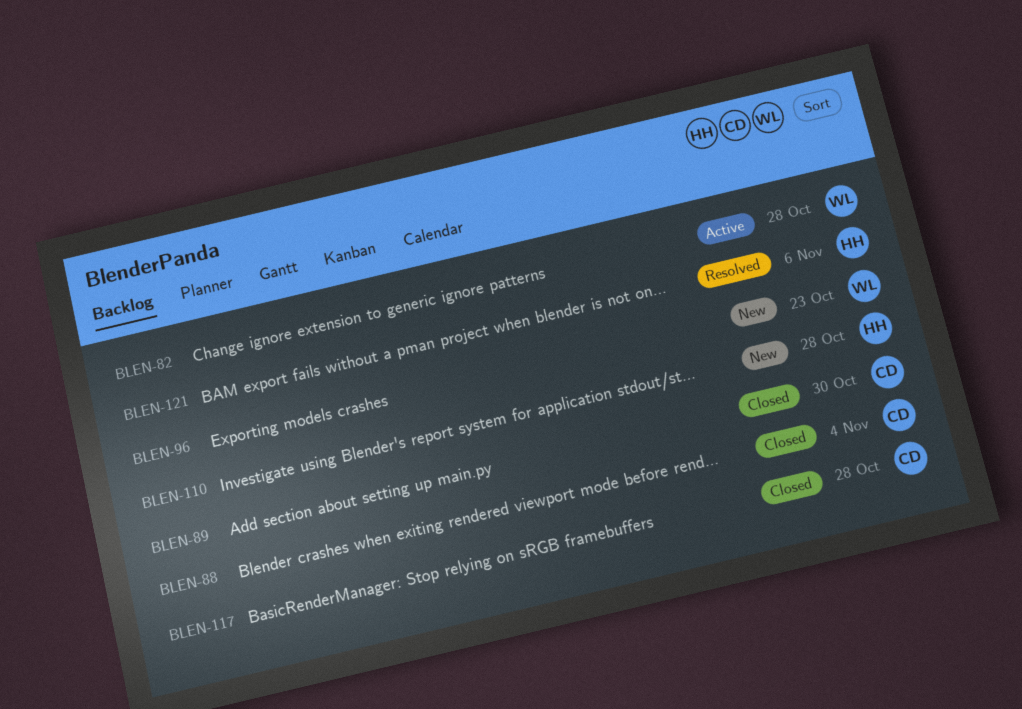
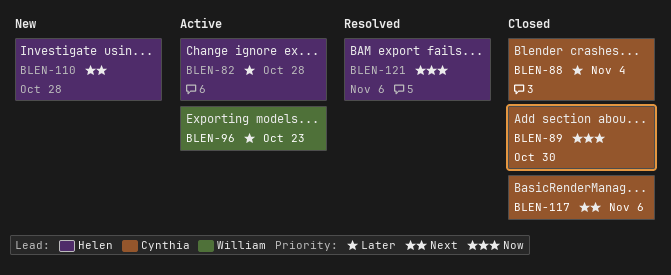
BLEN-82, owner: William -> Helen
BLEN-96, status: New -> Active
BLEN-117, due: Oct 28 -> Nov 6

